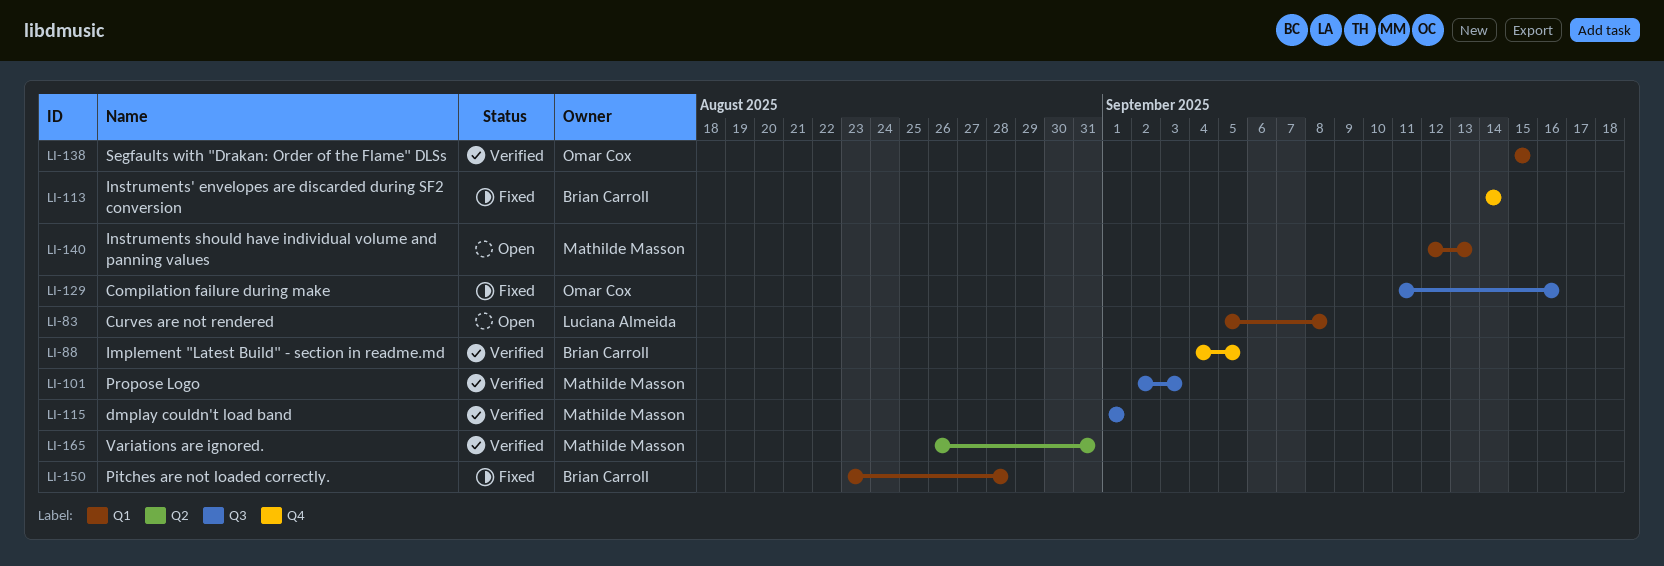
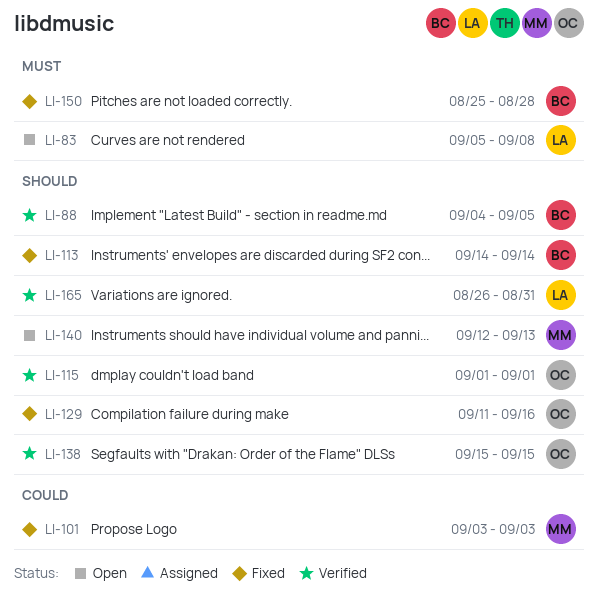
LI-101, status: Verified -> Fixed
LI-101, start: Sep 2 -> Sep 3
LI-115, owner: Mathilde Masson -> Omar Cox
LI-150, start: Aug 23 -> Aug 25
LI-165, owner: Mathilde Masson -> Luciana Almeida

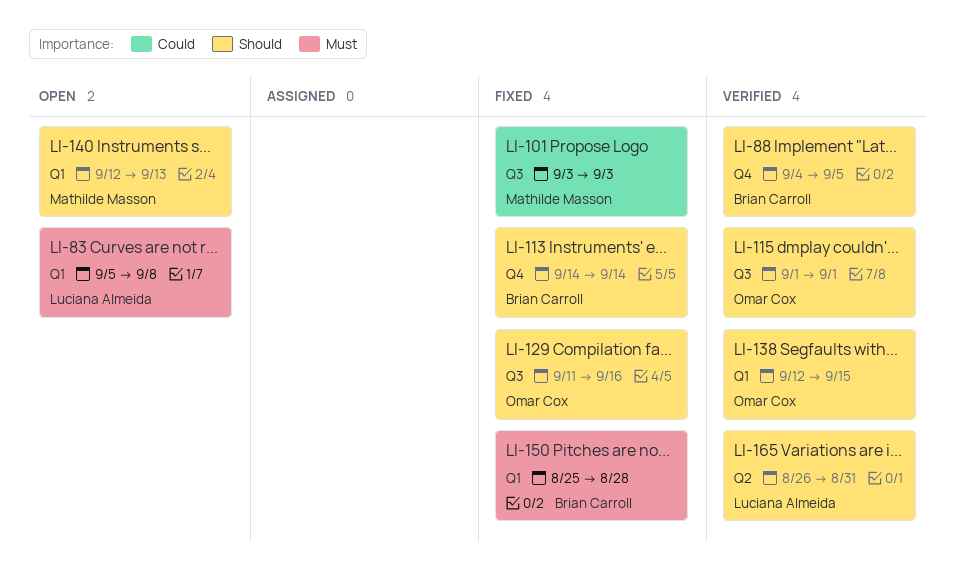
LI-138, start: Sep 15 -> Sep 12

